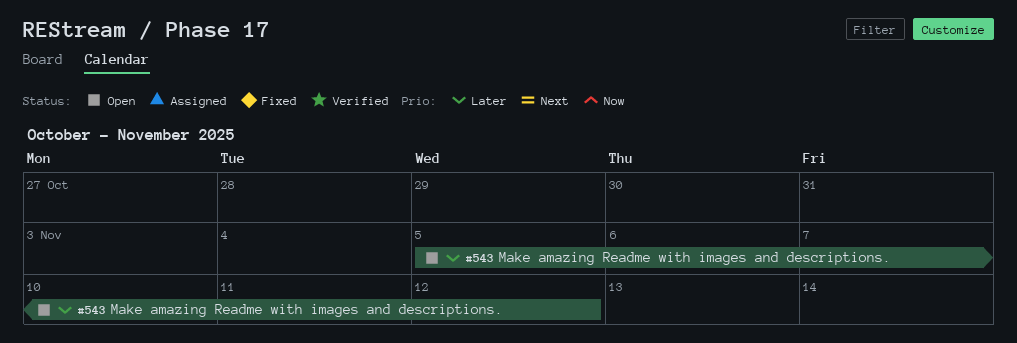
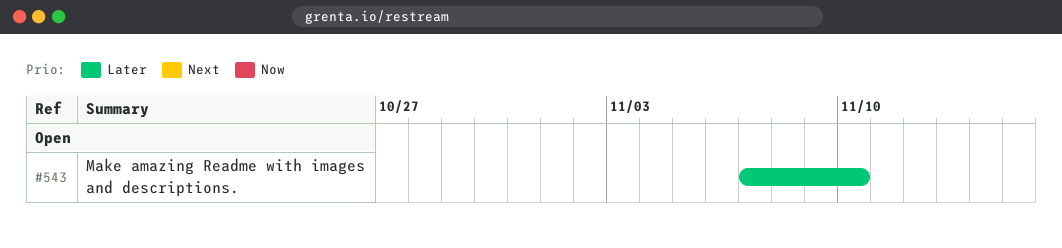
#543, start: Nov 5 -> Nov 7
#543, due: Nov 12 -> Nov 10

